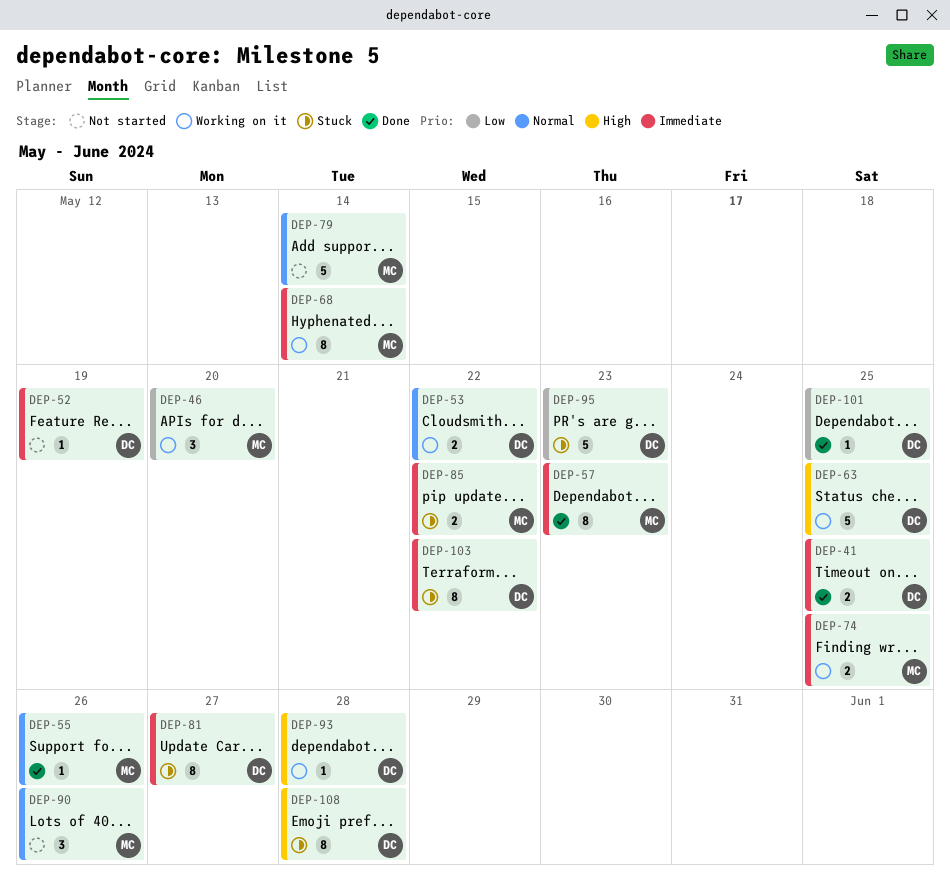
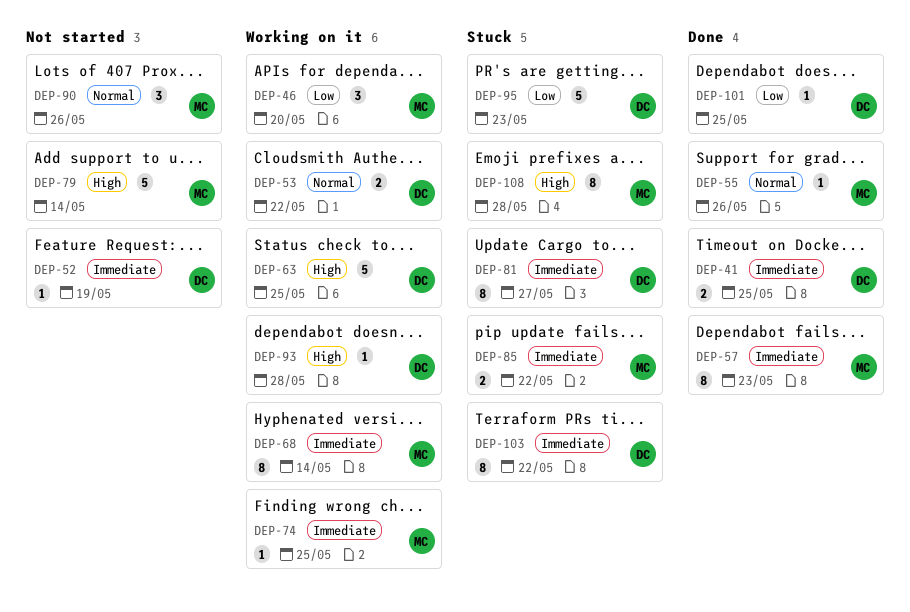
DEP-74, estimate: 2 -> 1
DEP-79, priority: Normal -> High
DEP-108, owner: DC -> MC

